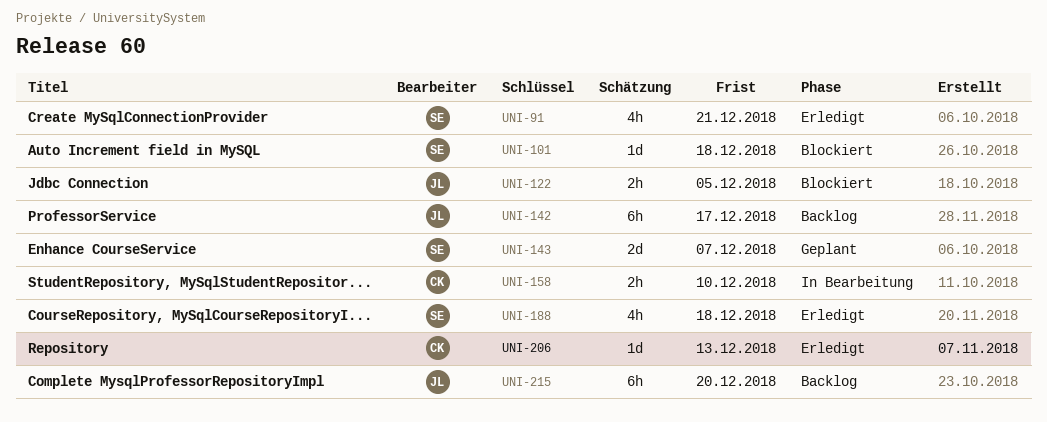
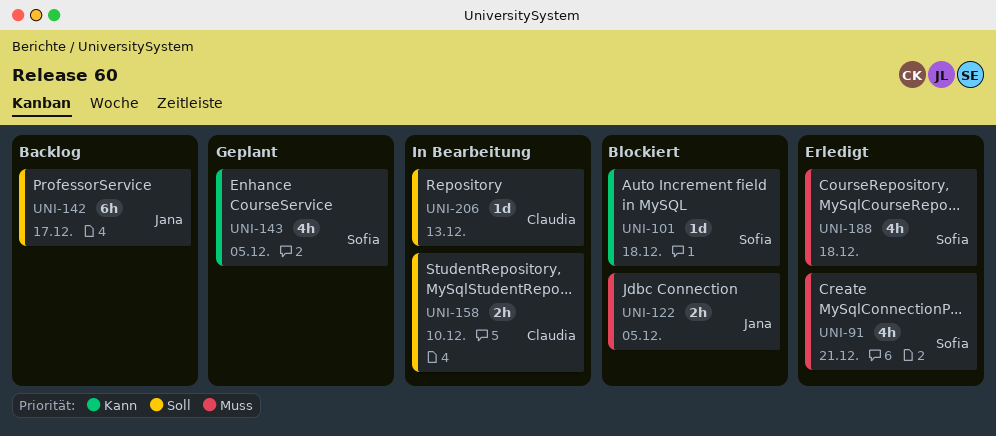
UNI-143, estimate: 2d -> 4h
UNI-143, due: Dec 7 -> Dec 5
UNI-206, status: Erledigt -> In Bearbeitung
UNI-215: present -> none

